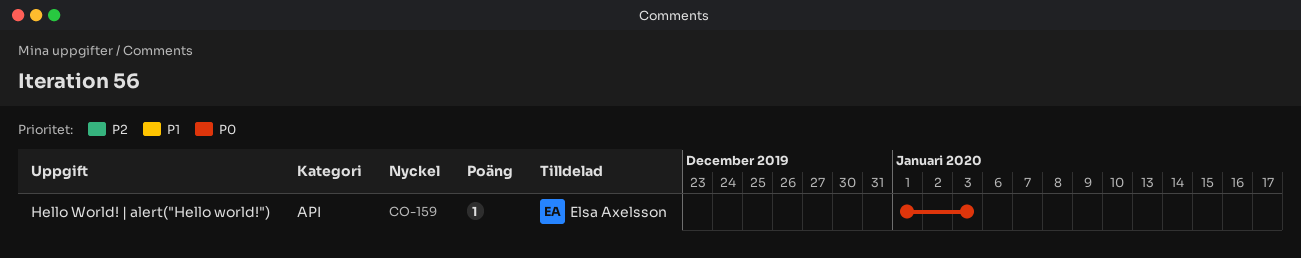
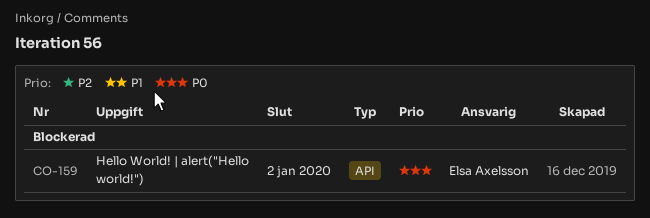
CO-159, due: Jan 3 -> Jan 2

